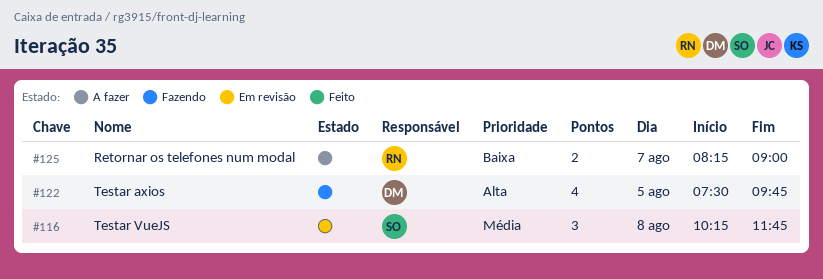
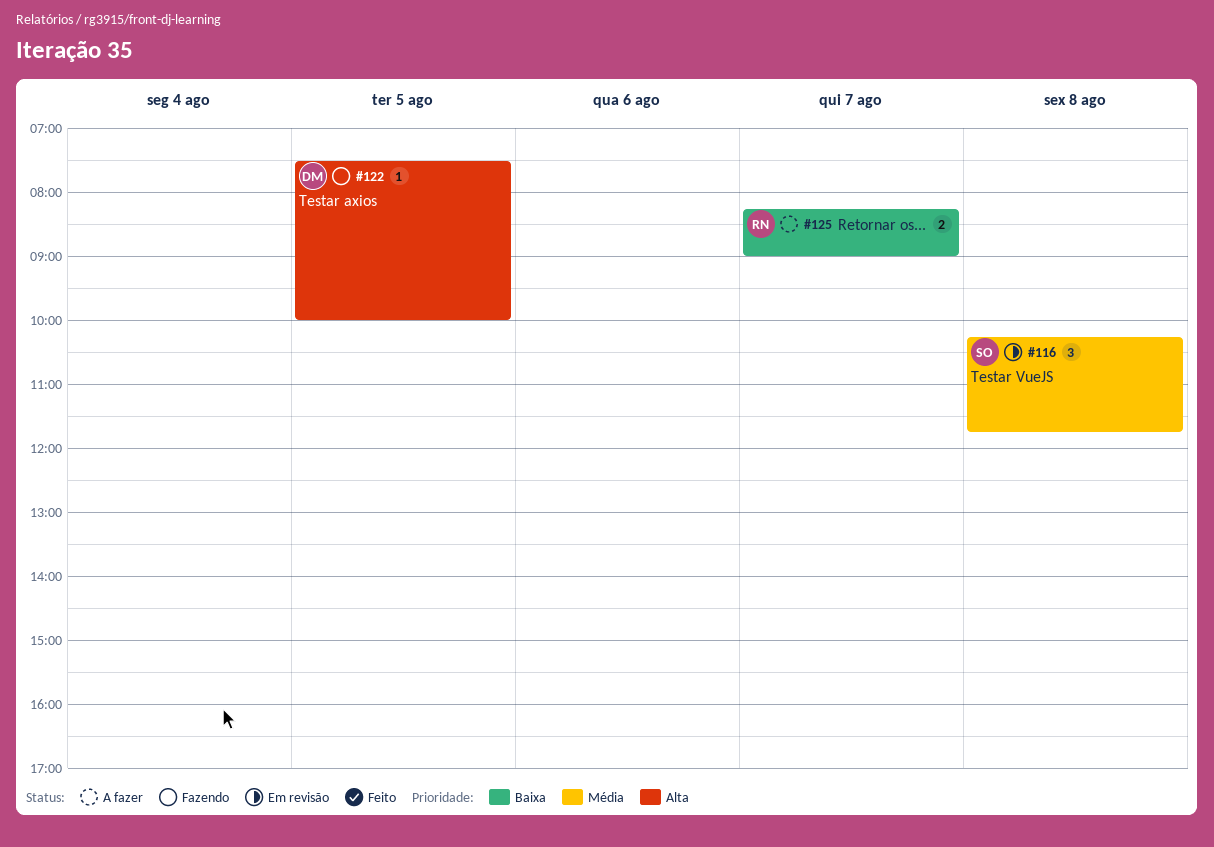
#122, estimate: 4 -> 1
#122, ends: 09:45 -> 10:00

